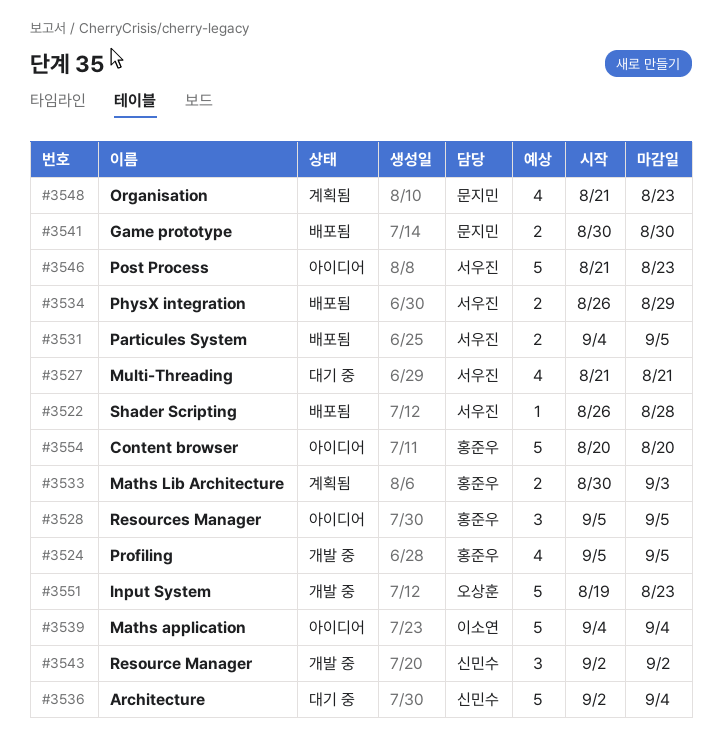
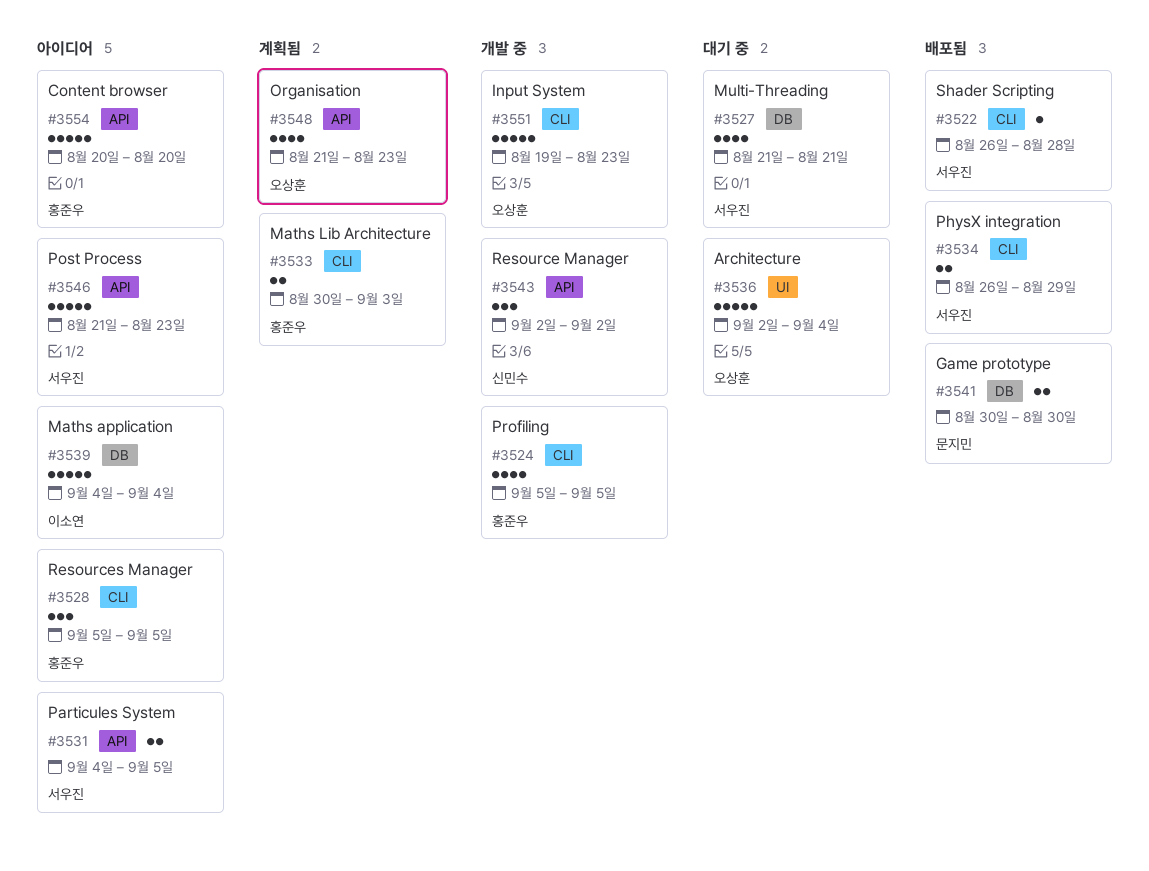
#3531, status: 배포됨 -> 아이디어
#3536, owner: 신민수 -> 오상훈
#3548, owner: 문지민 -> 오상훈

